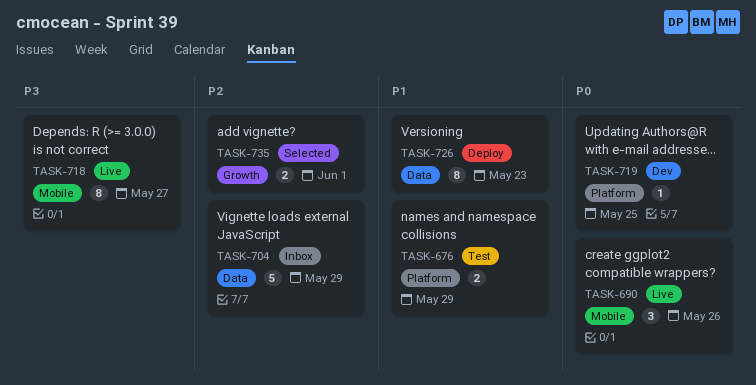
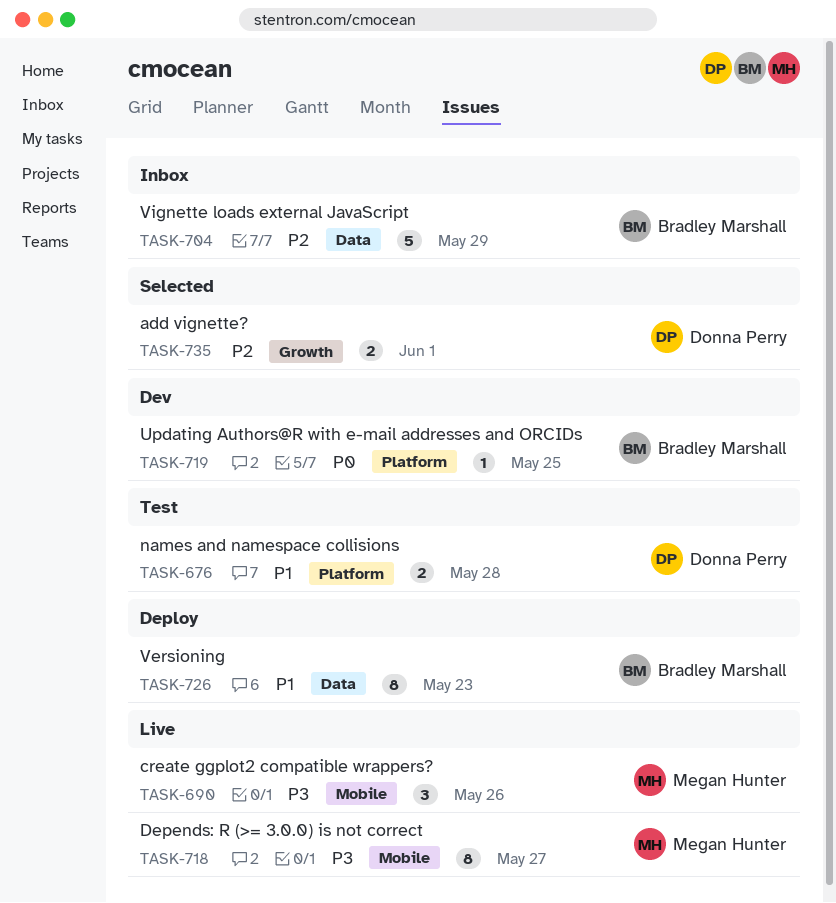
TASK-676, due: May 29 -> May 28
TASK-690, priority: P0 -> P3

